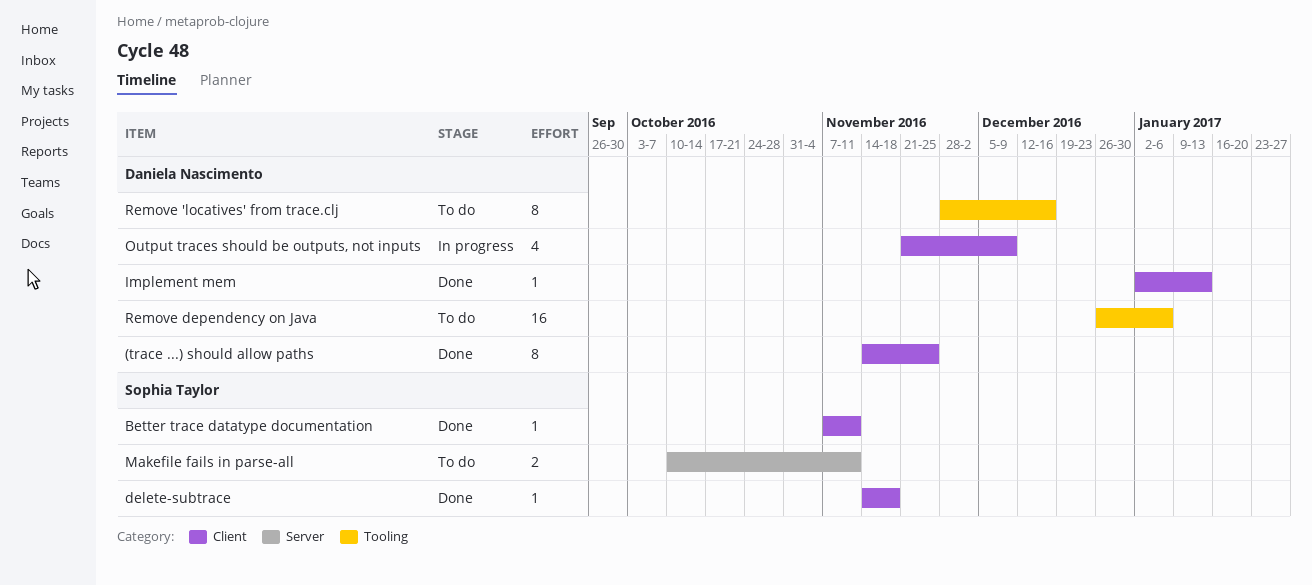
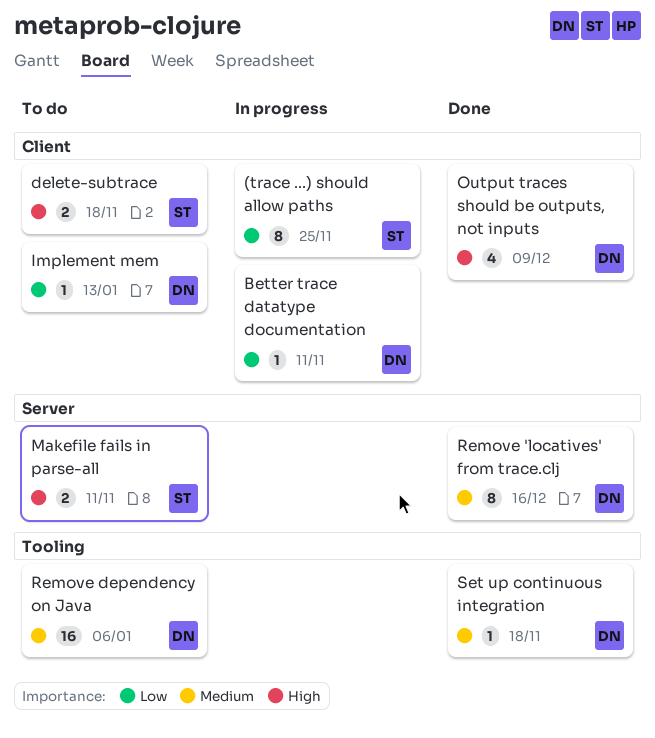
(trace ...) should allow paths, status: Done -> In progress
(trace ...) should allow paths, owner: Daniela Nascimento -> Sophia Taylor
Better trace datatype documentation, status: Done -> In progress
Better trace datatype documentation, owner: Sophia Taylor -> Daniela Nascimento
delete-subtrace, status: Done -> To do
delete-subtrace, estimate: 1 -> 2
Implement mem, status: Done -> To do
Output traces should be outputs, not inputs, status: In progress -> Done
Remove 'locatives' from trace.clj, status: To do -> Done
Remove 'locatives' from trace.clj, label: Tooling -> Server
Set up continuous integration: none -> present

